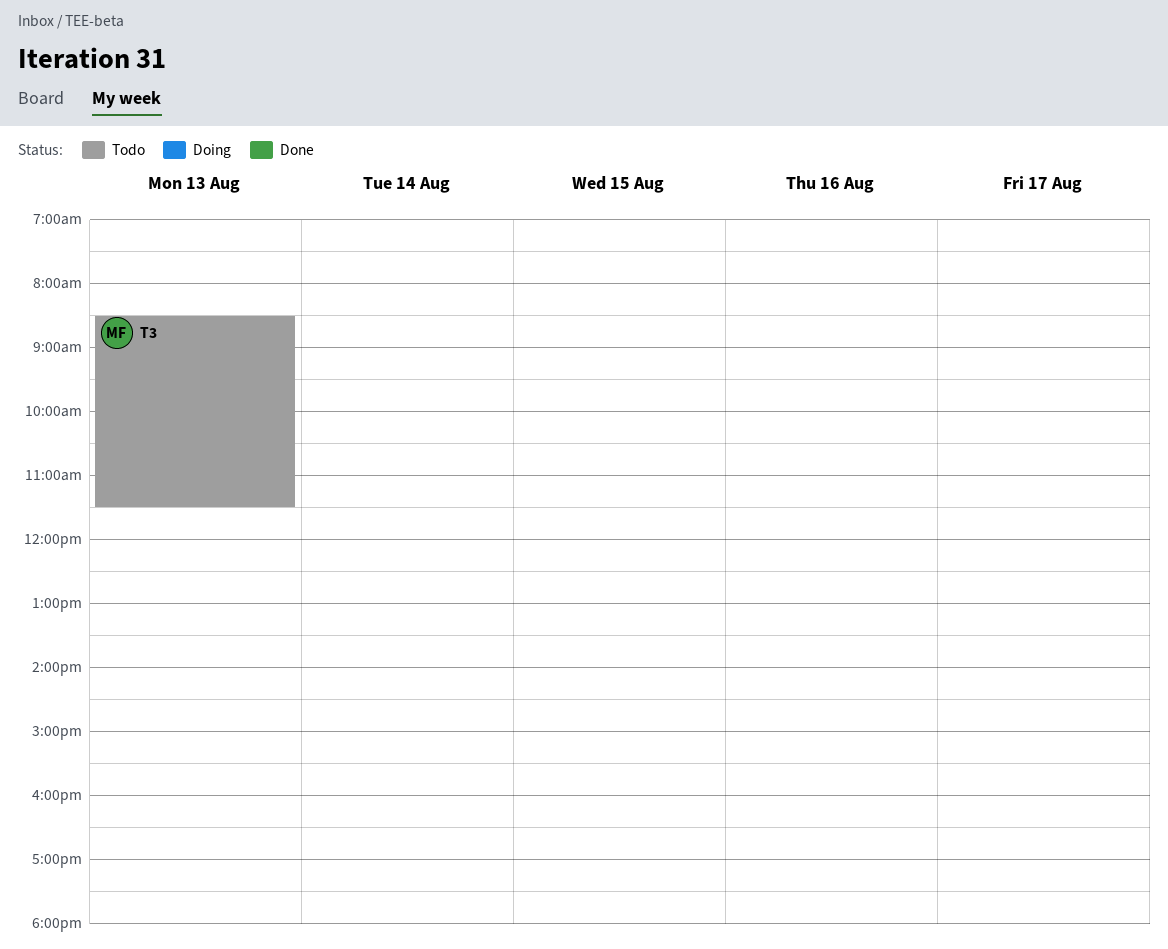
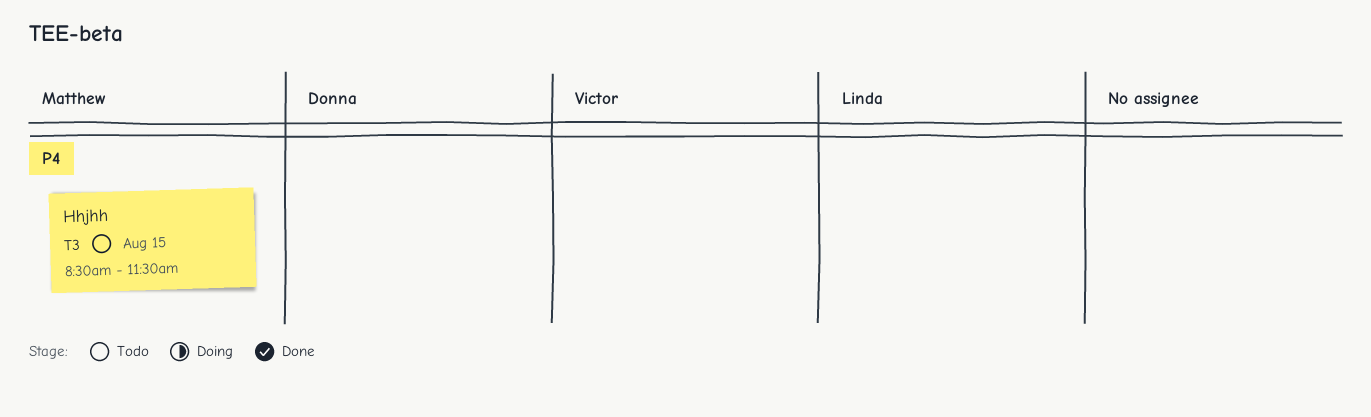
T3, day: Aug 13 -> Aug 15

